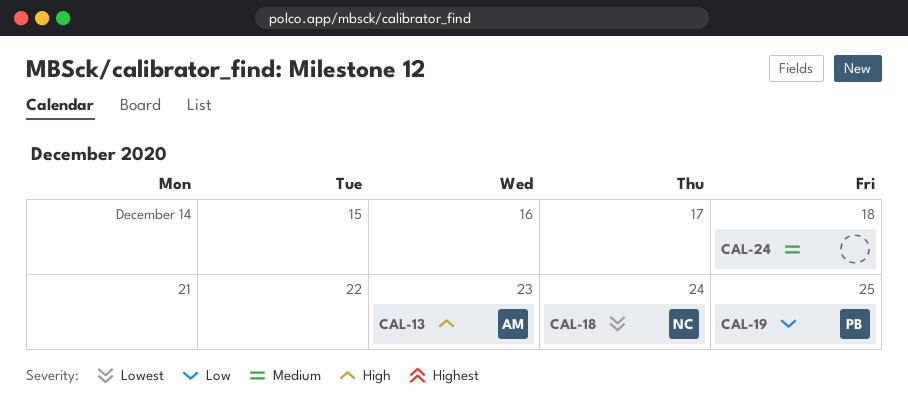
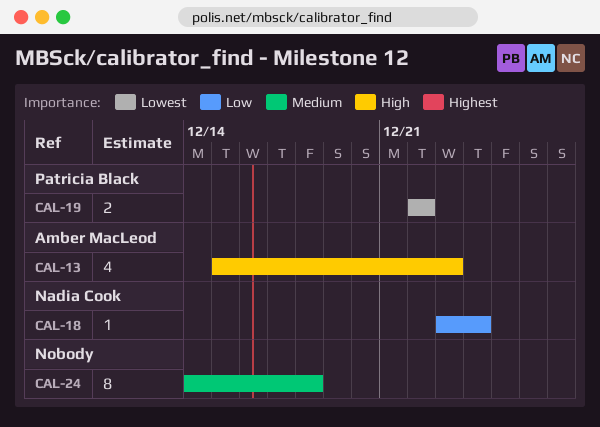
CAL-18, priority: Lowest -> Low
CAL-19, priority: Low -> Lowest
CAL-19, due: Dec 25 -> Dec 22

